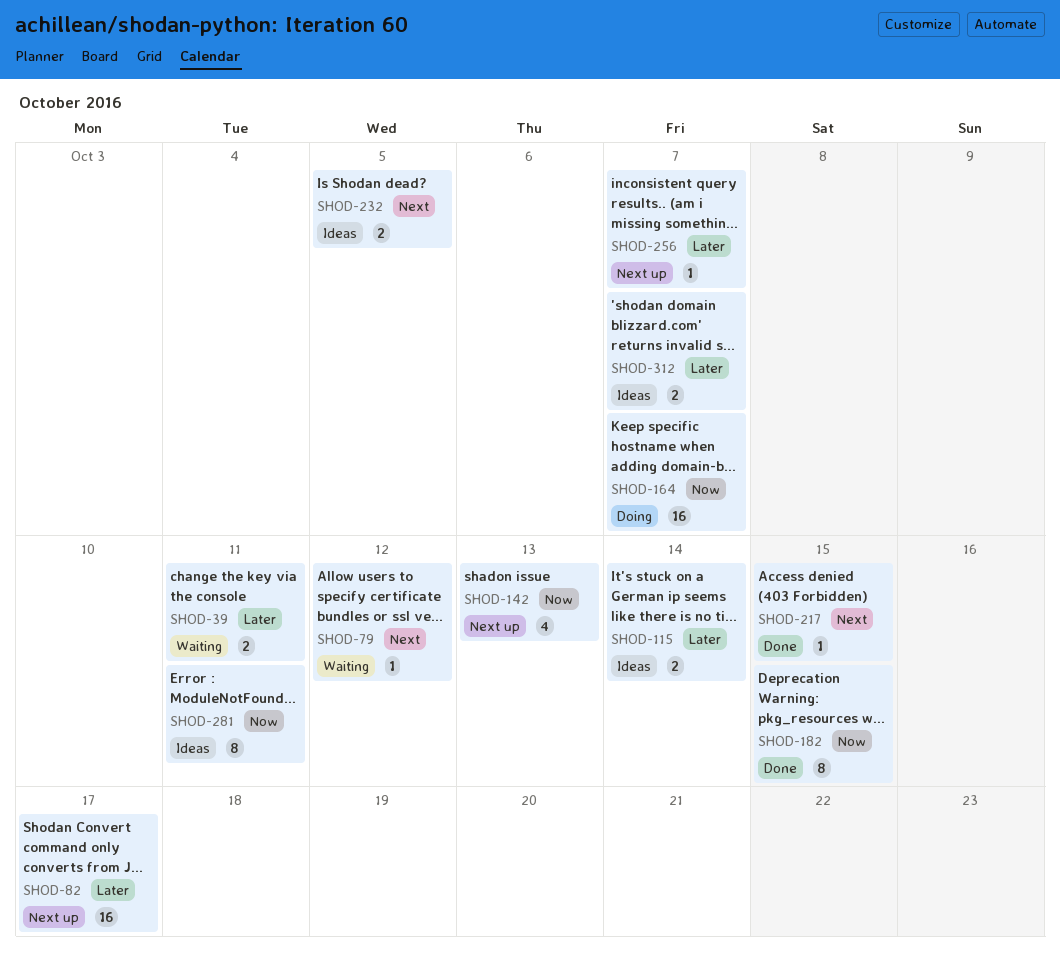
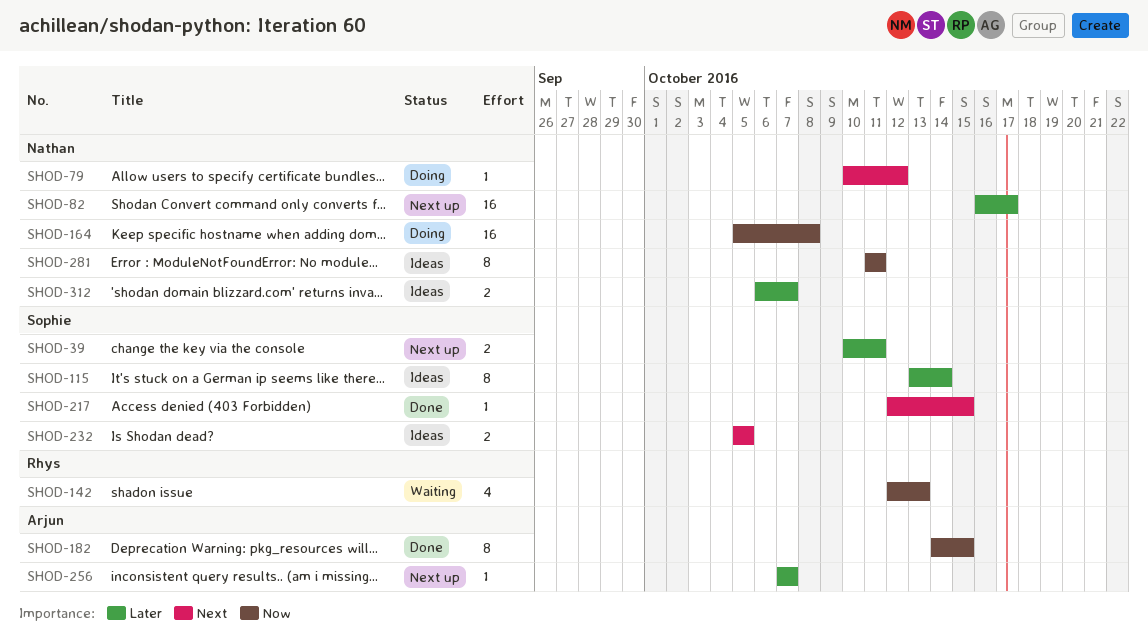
SHOD-39, status: Waiting -> Next up
SHOD-79, status: Waiting -> Doing
SHOD-115, estimate: 2 -> 8
SHOD-142, status: Next up -> Waiting
SHOD-164, due: Oct 7 -> Oct 8

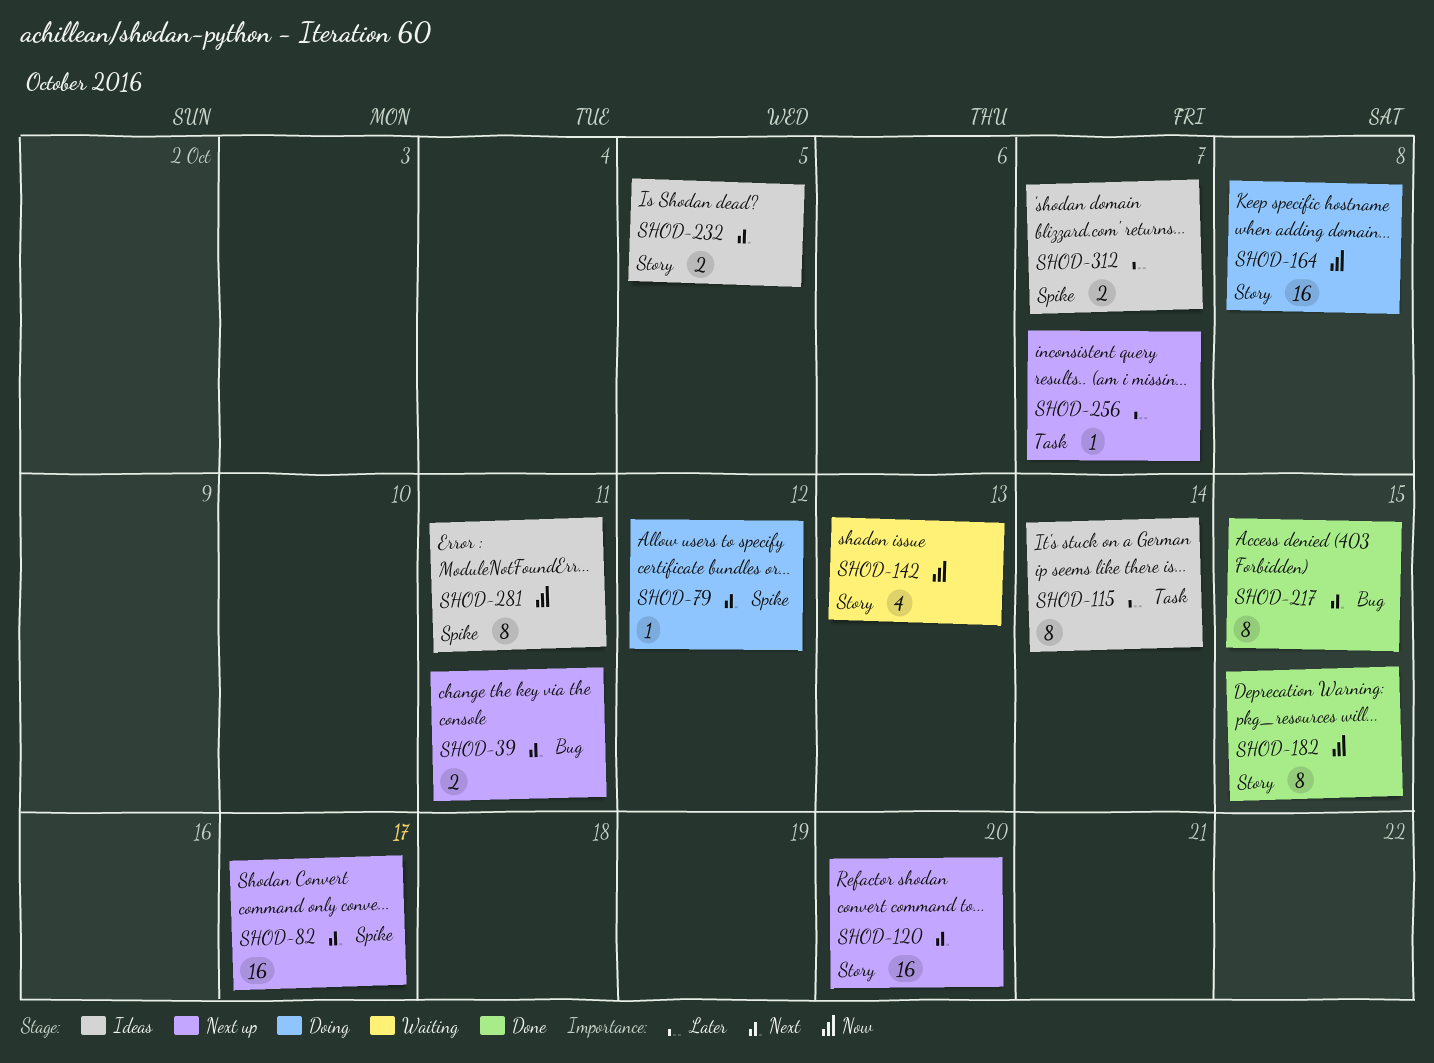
SHOD-39, priority: Later -> Next
SHOD-82, priority: Later -> Next
SHOD-120: none -> present
SHOD-217, estimate: 1 -> 8

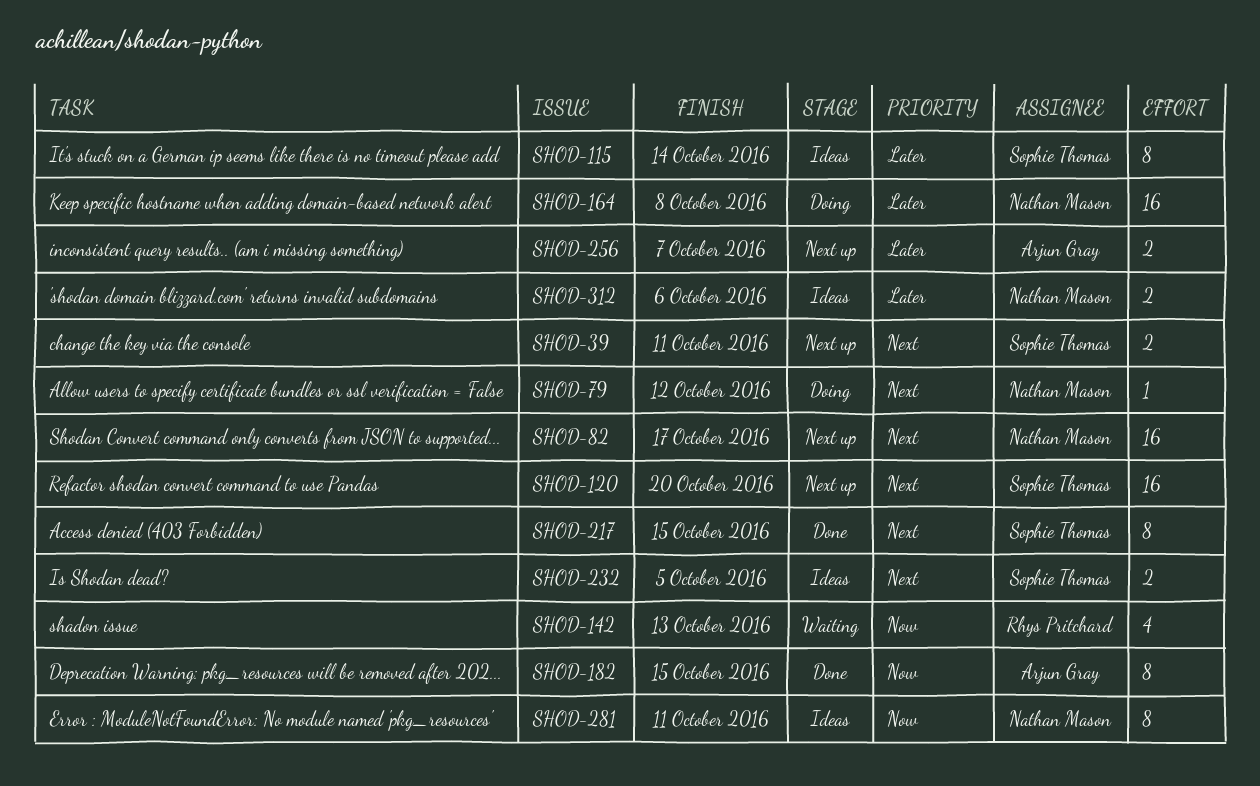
SHOD-164, priority: Now -> Later
SHOD-256, estimate: 1 -> 2
SHOD-312, due: Oct 7 -> Oct 6

